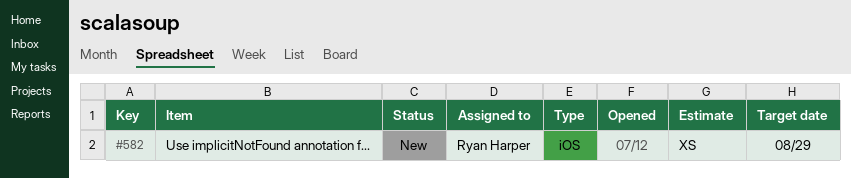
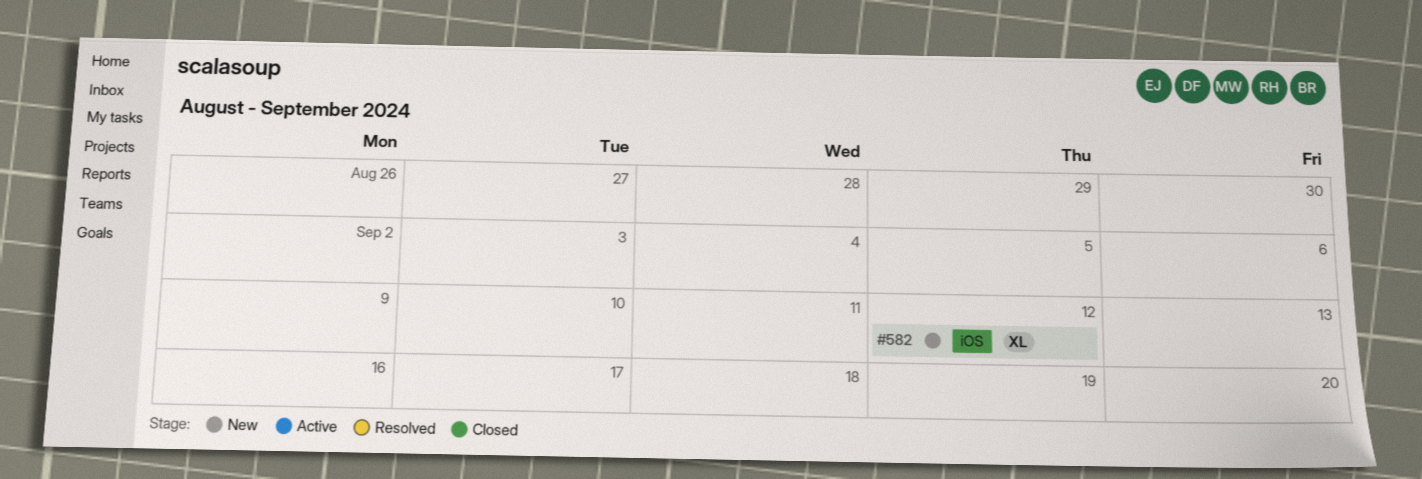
#582, estimate: XS -> XL
#582, due: Aug 29 -> Sep 12

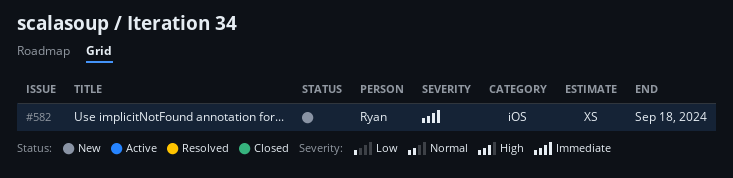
#582, estimate: XL -> XS
#582, due: Sep 12 -> Sep 18

